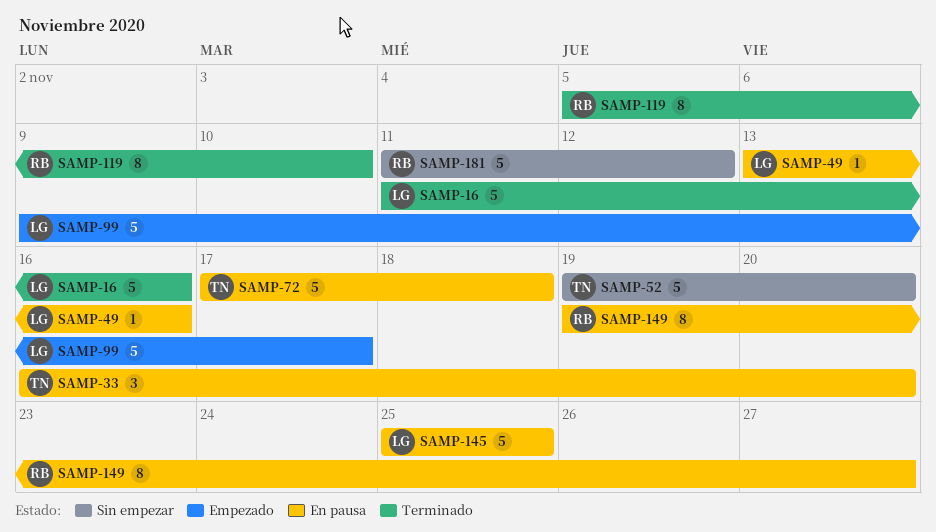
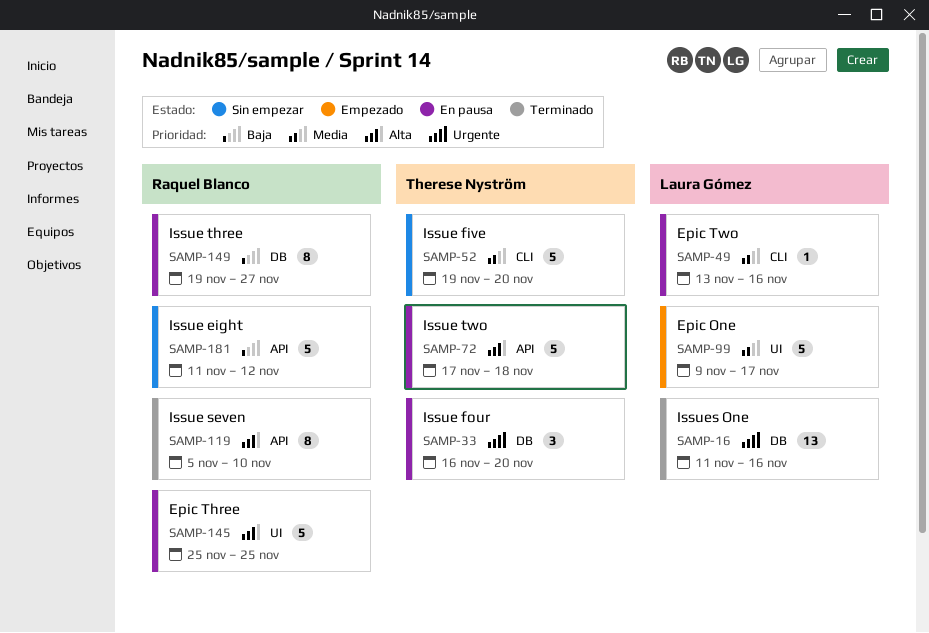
SAMP-16, estimate: 5 -> 13
SAMP-145, owner: Laura Gómez -> Raquel Blanco

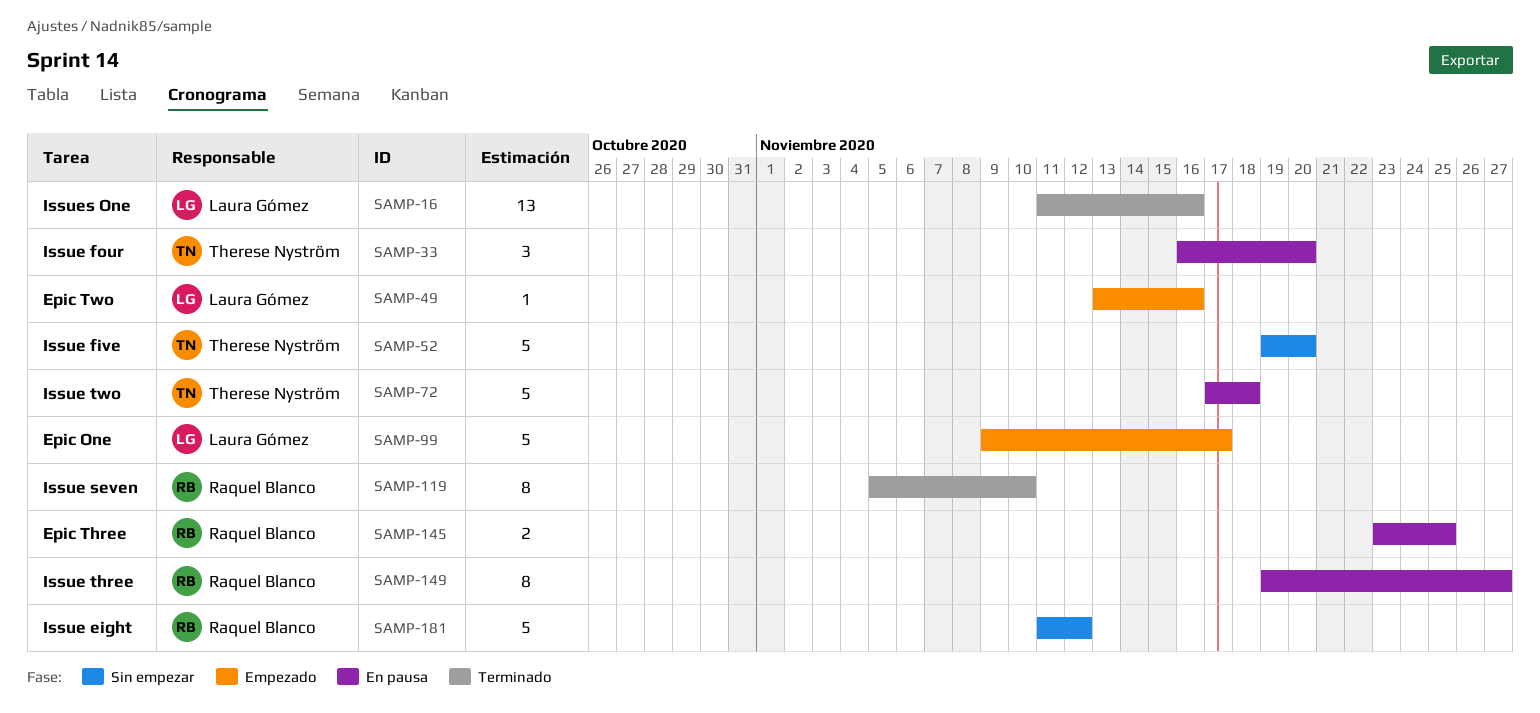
SAMP-49, status: En pausa -> Empezado
SAMP-145, estimate: 5 -> 2
SAMP-145, start: Nov 25 -> Nov 23

